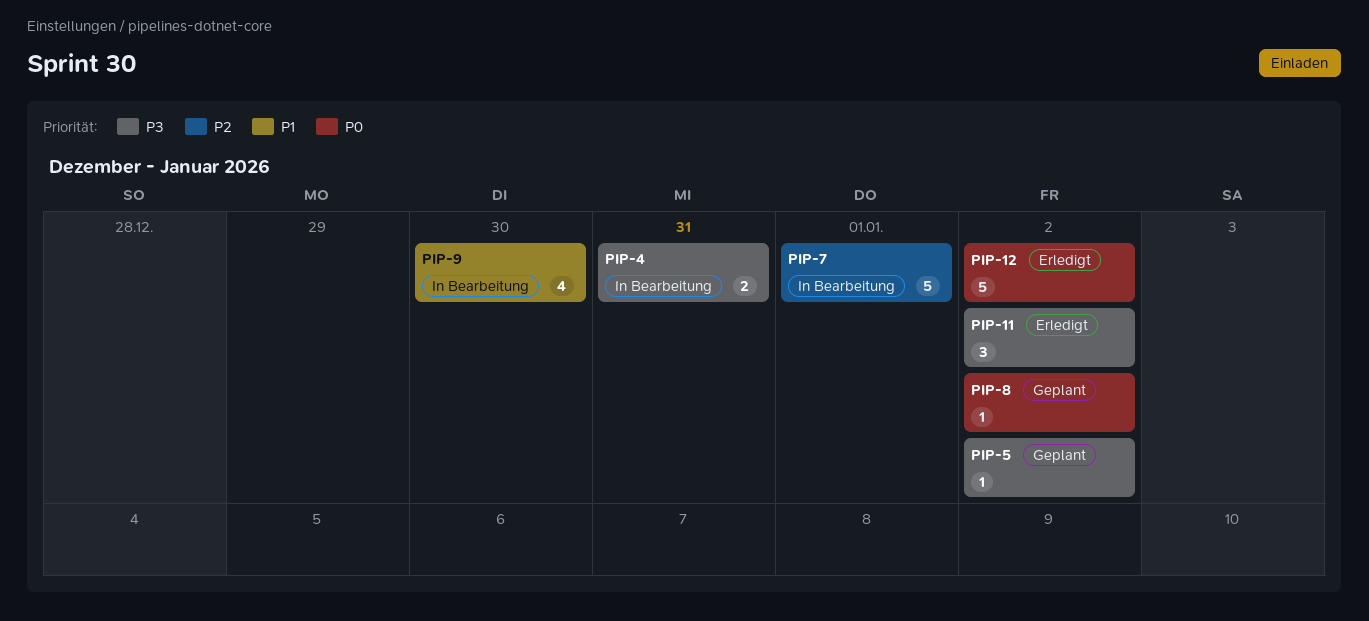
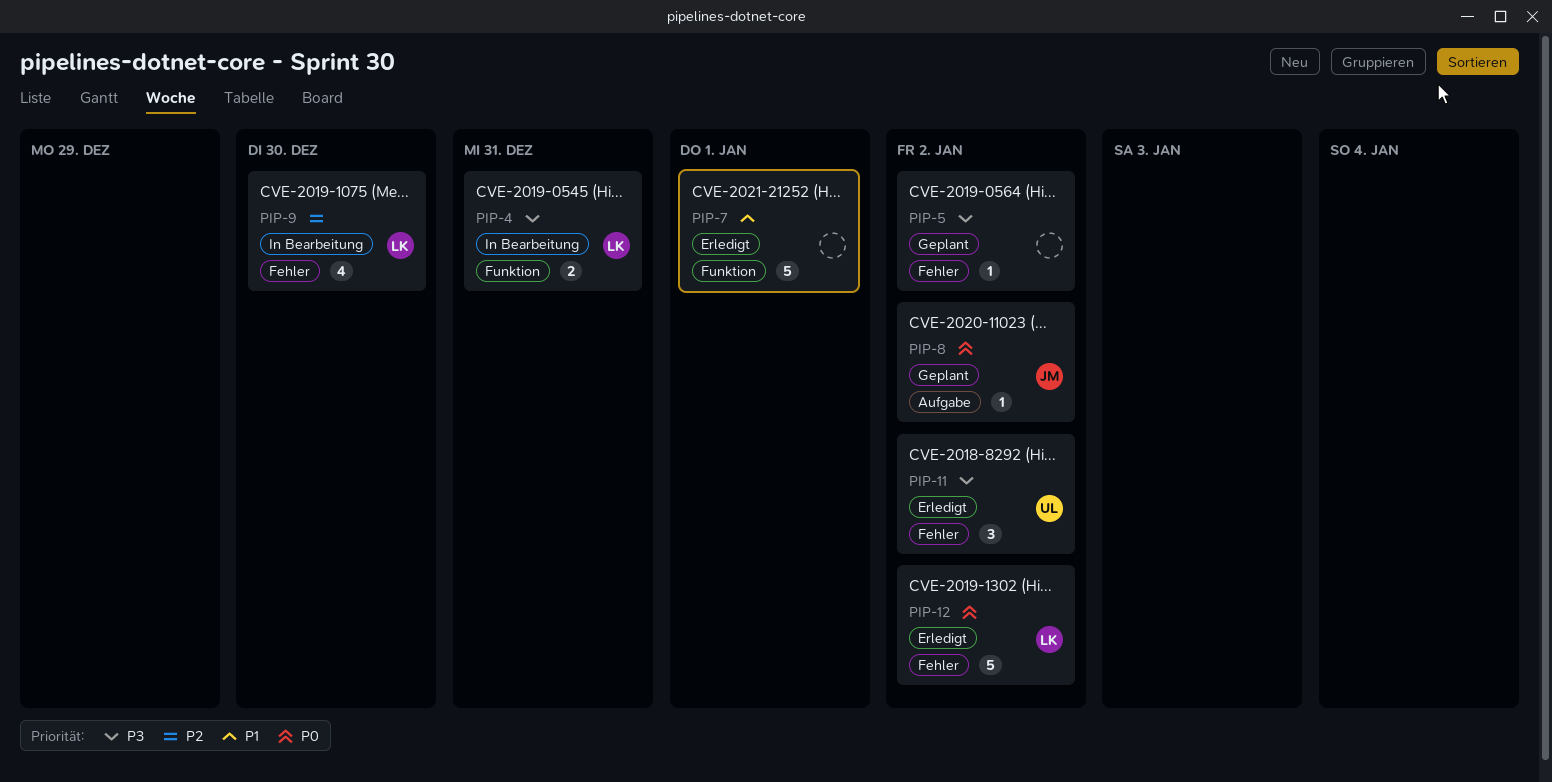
PIP-7, status: In Bearbeitung -> Erledigt
PIP-7, priority: P2 -> P1
PIP-9, priority: P1 -> P2

